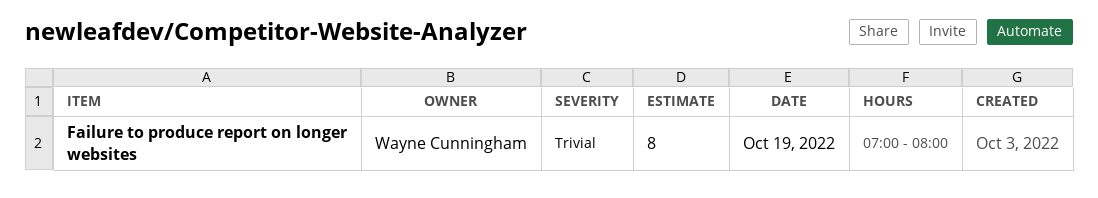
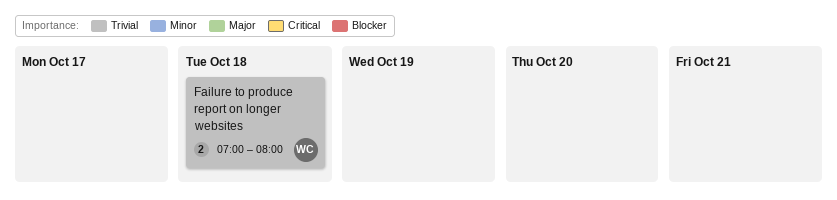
Failure to produce report on longer websites, estimate: 8 -> 2
Failure to produce report on longer websites, day: Oct 19 -> Oct 18

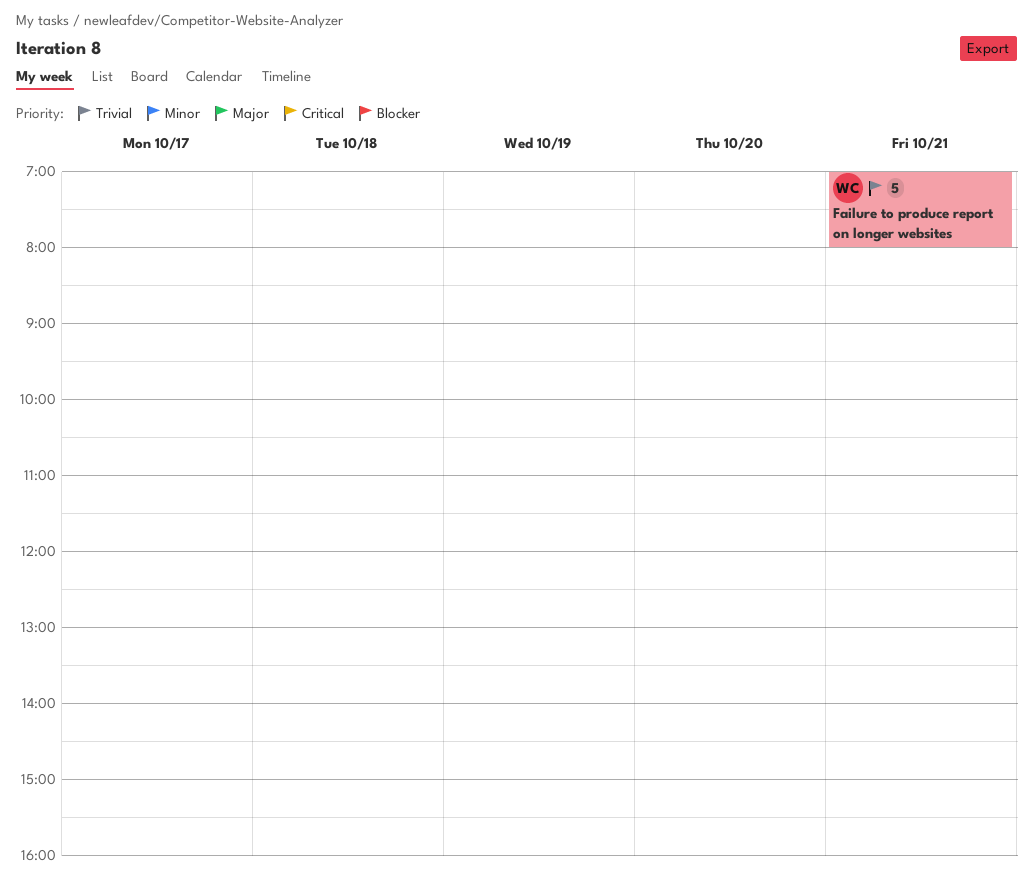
Failure to produce report on longer websites, estimate: 2 -> 5
Failure to produce report on longer websites, day: Oct 18 -> Oct 21

